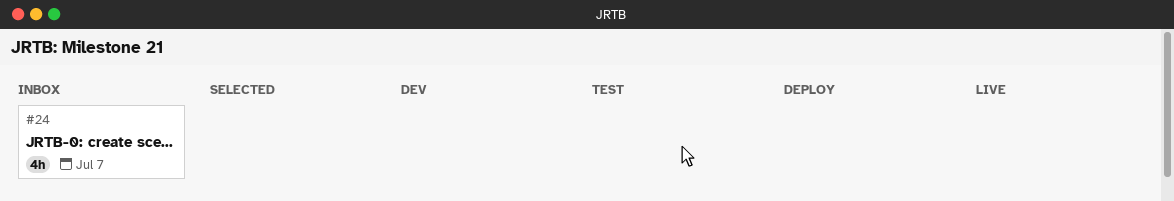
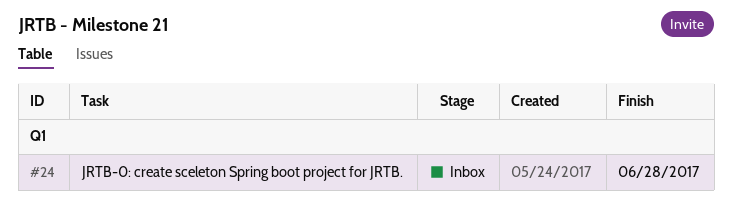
#24, due: Jul 7 -> Jun 28

